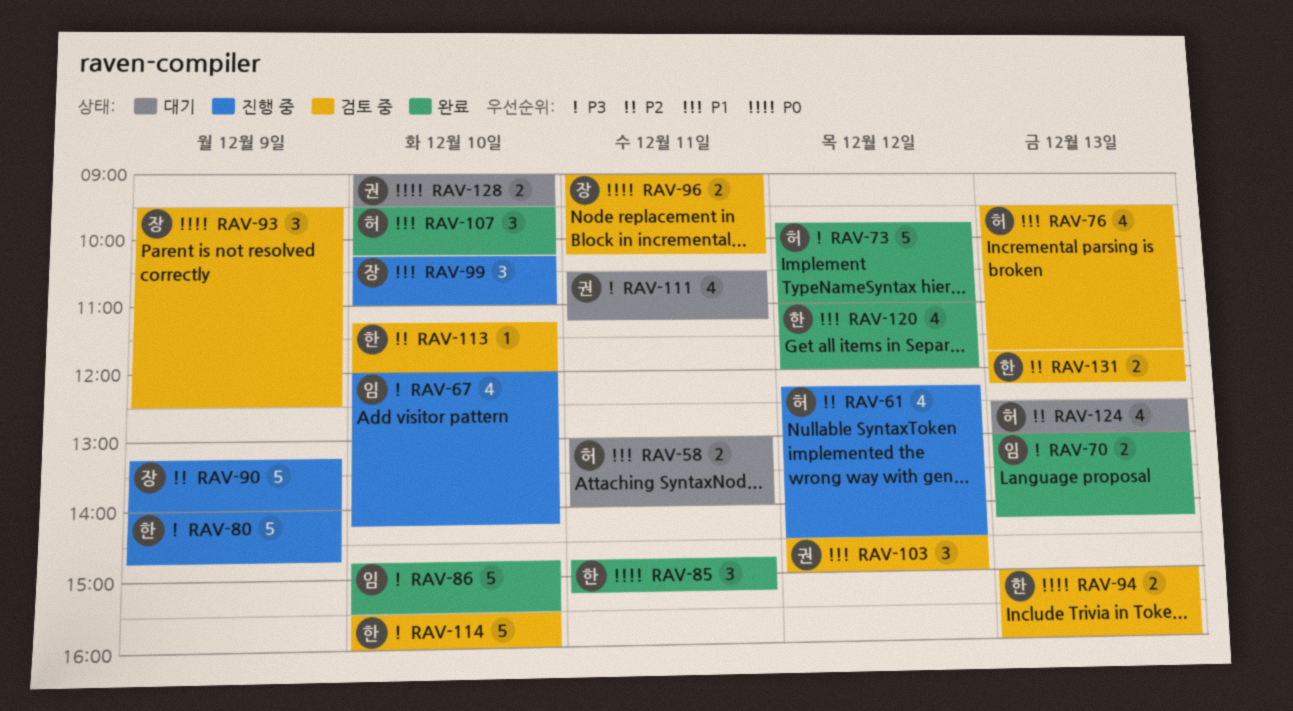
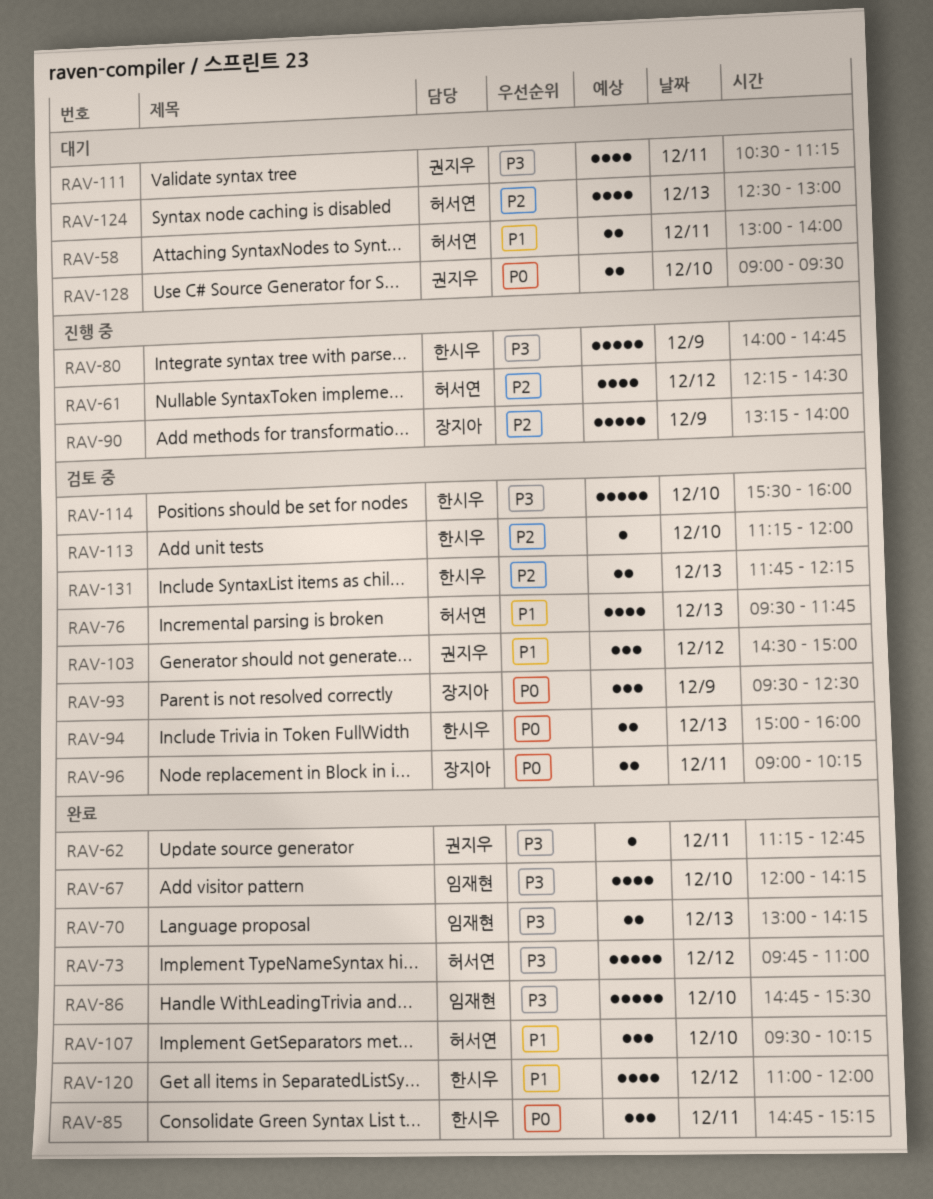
RAV-62: none -> present
RAV-67, status: 진행 중 -> 완료
RAV-99: present -> none

